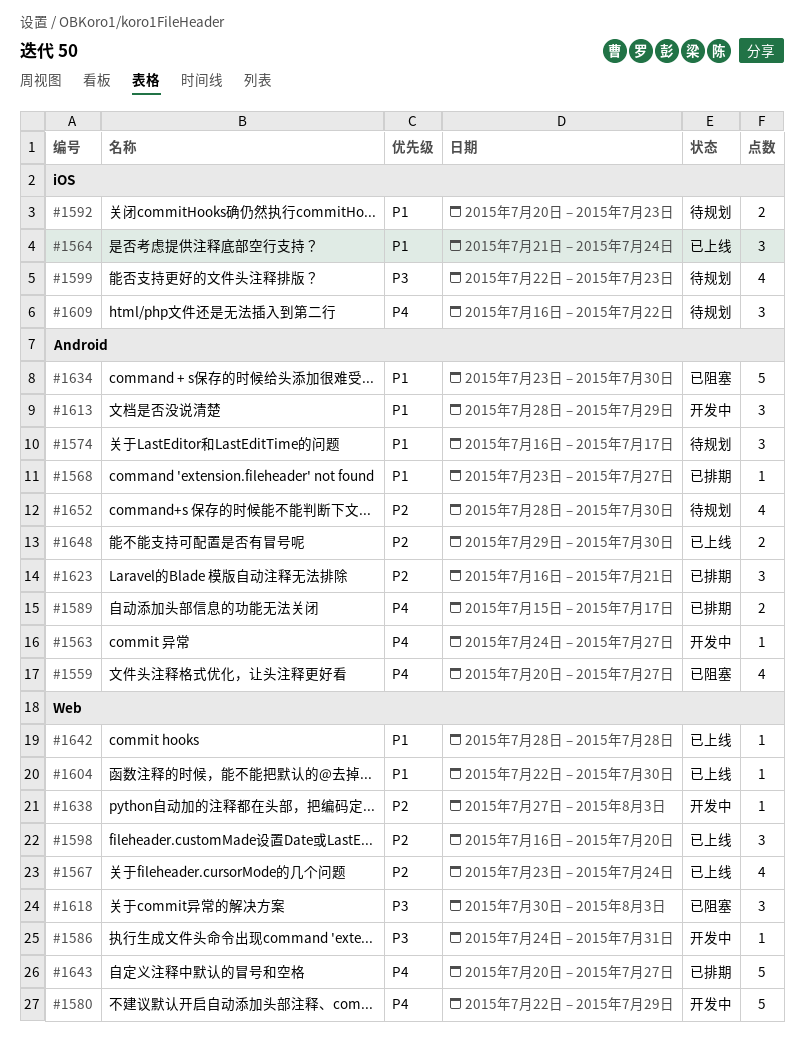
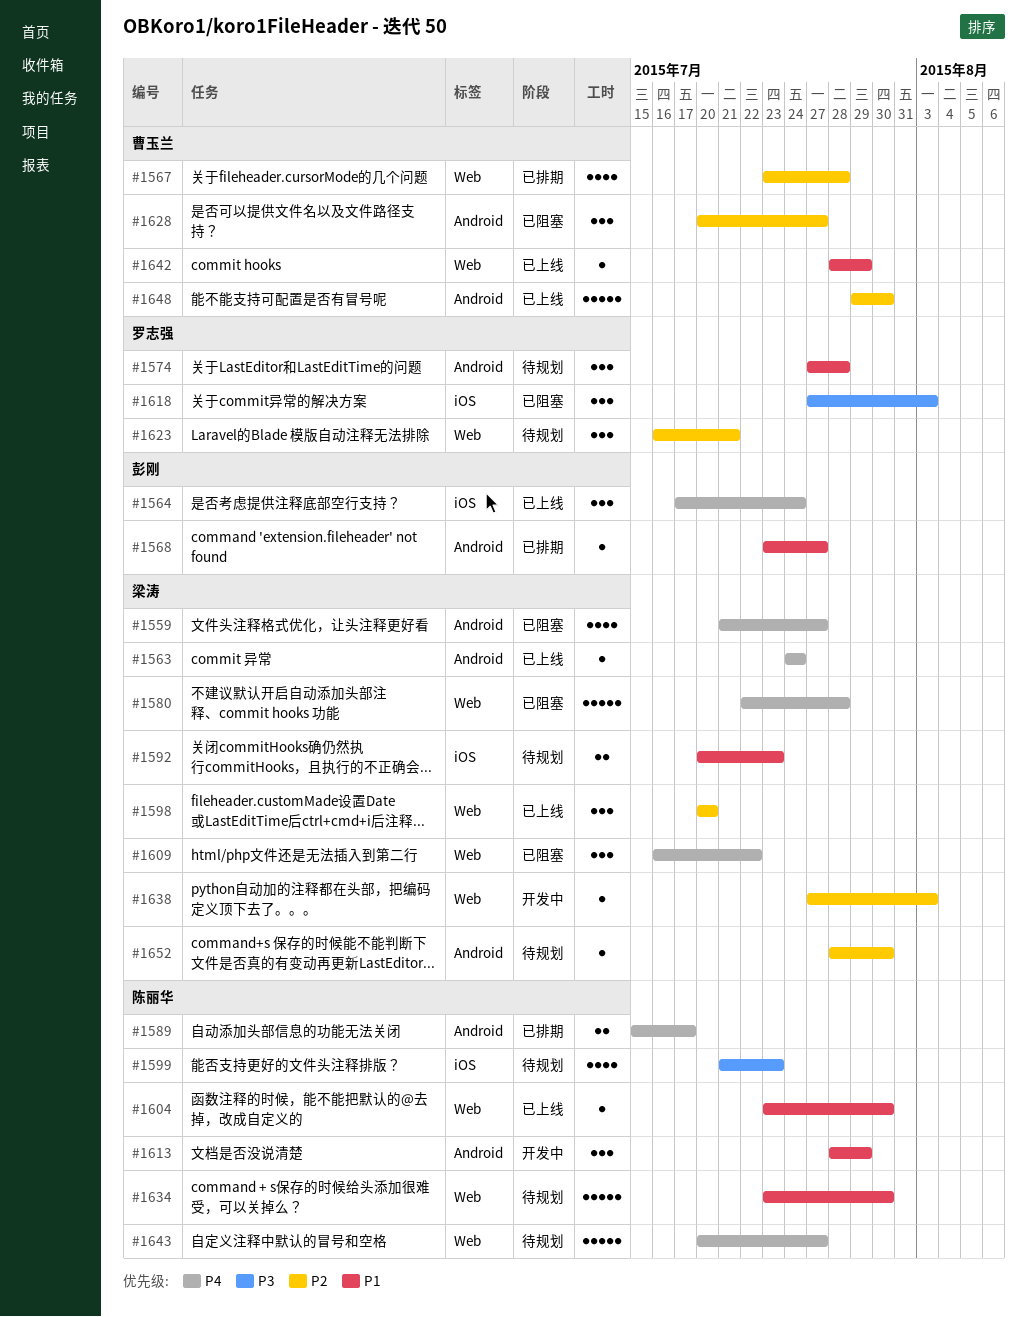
#1559, start: Jul 20 -> Jul 21
#1563, status: 开发中 -> 已上线
#1563, due: Jul 27 -> Jul 24
#1564, priority: P1 -> P4
#1564, start: Jul 21 -> Jul 17
#1567, status: 已上线 -> 已排期
#1567, due: Jul 24 -> Jul 28
#1574, start: Jul 16 -> Jul 27
#1574, due: Jul 17 -> Jul 28
#1580, status: 开发中 -> 已阻塞
#1580, due: Jul 29 -> Jul 28
#1586: present -> none
#1598, start: Jul 16 -> Jul 20
#1599, start: Jul 22 -> Jul 21
#1604, start: Jul 22 -> Jul 23
#1609, status: 待规划 -> 已阻塞
#1609, label: iOS -> Web
#1618, label: Web -> iOS
#1618, start: Jul 30 -> Jul 27
#1623, status: 已排期 -> 待规划
#1623, label: Android -> Web
#1628: none -> present
#1634, status: 已阻塞 -> 待规划
#1634, label: Android -> Web
#1642, due: Jul 28 -> Jul 29
#1643, status: 已排期 -> 待规划
#1648, estimate: 2 -> 5
#1652, estimate: 4 -> 1

